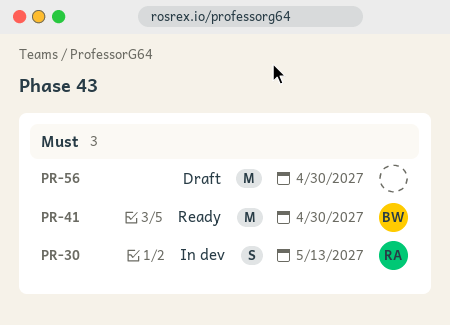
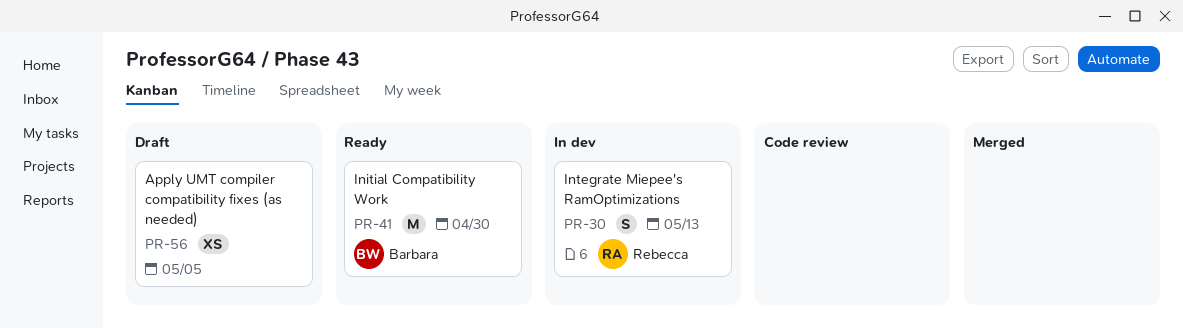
PR-56, estimate: M -> XS
PR-56, due: Apr 30 -> May 5

